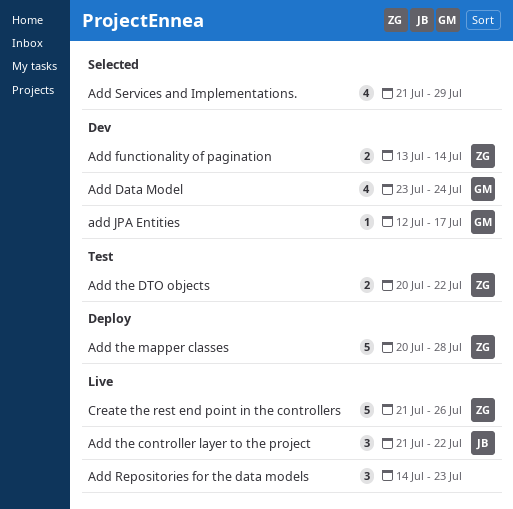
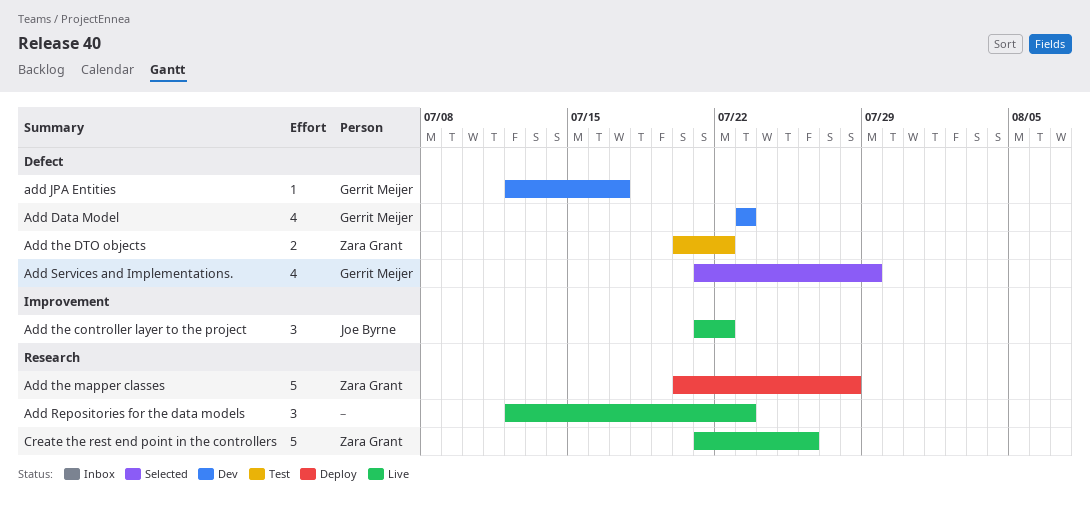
Add Data Model, due: Jul 24 -> Jul 23
Add functionality of pagination: present -> none
Add Repositories for the data models, start: Jul 14 -> Jul 12
Add Services and Implementations., owner: none -> Gerrit Meijer

